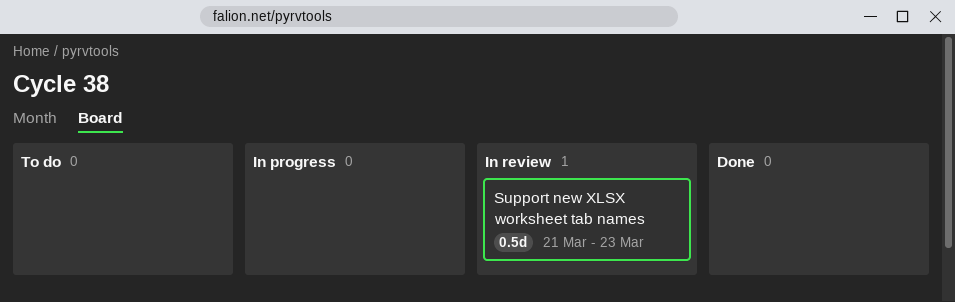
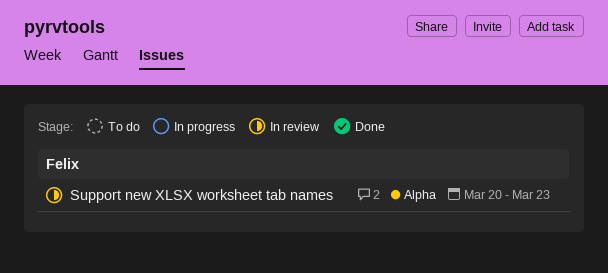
Support new XLSX worksheet tab names, start: Mar 21 -> Mar 20

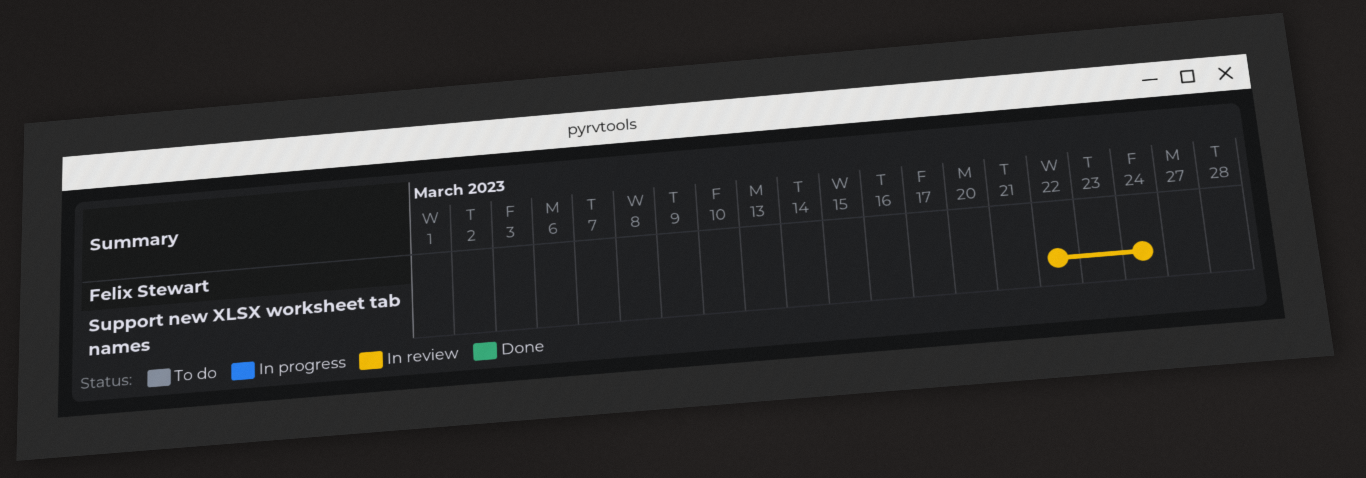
Support new XLSX worksheet tab names, start: Mar 20 -> Mar 22
Support new XLSX worksheet tab names, due: Mar 23 -> Mar 24

